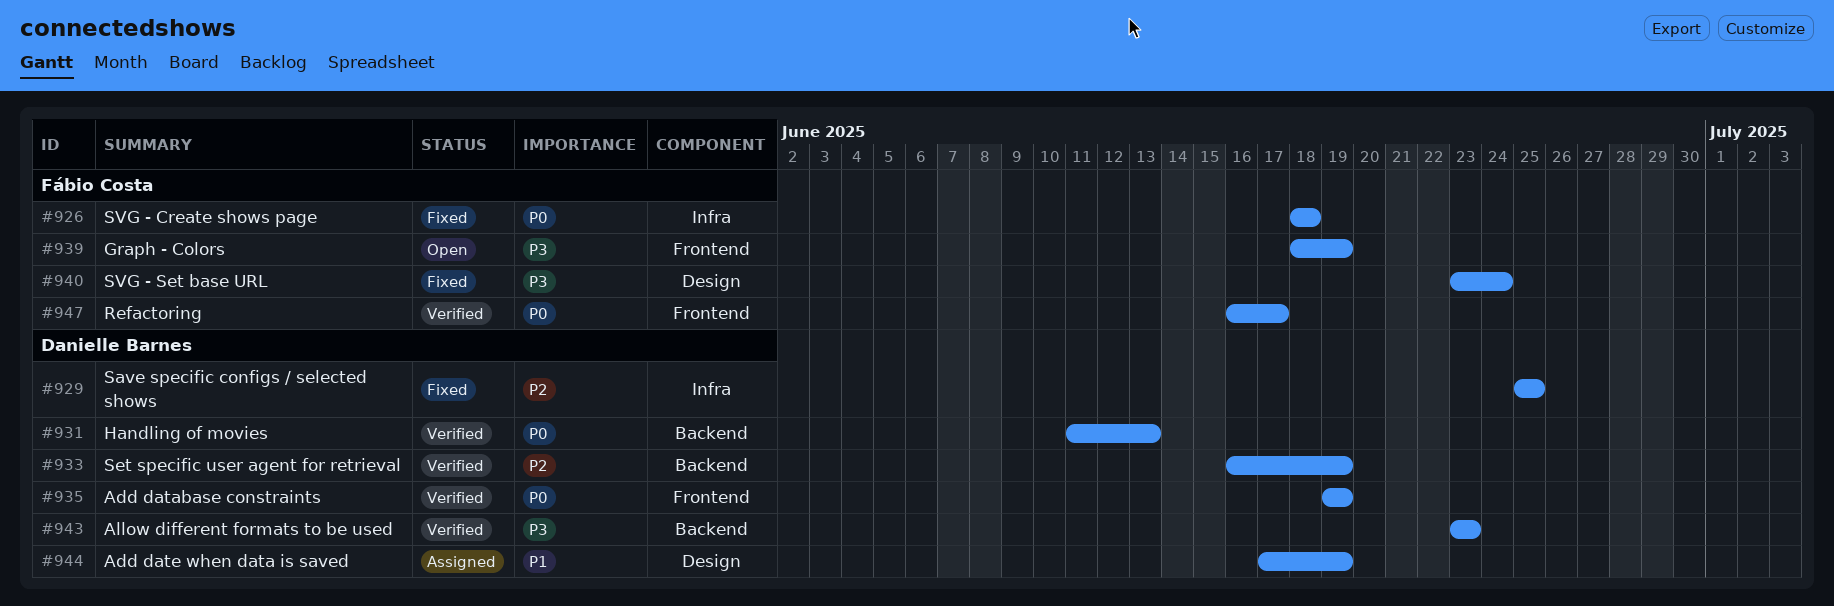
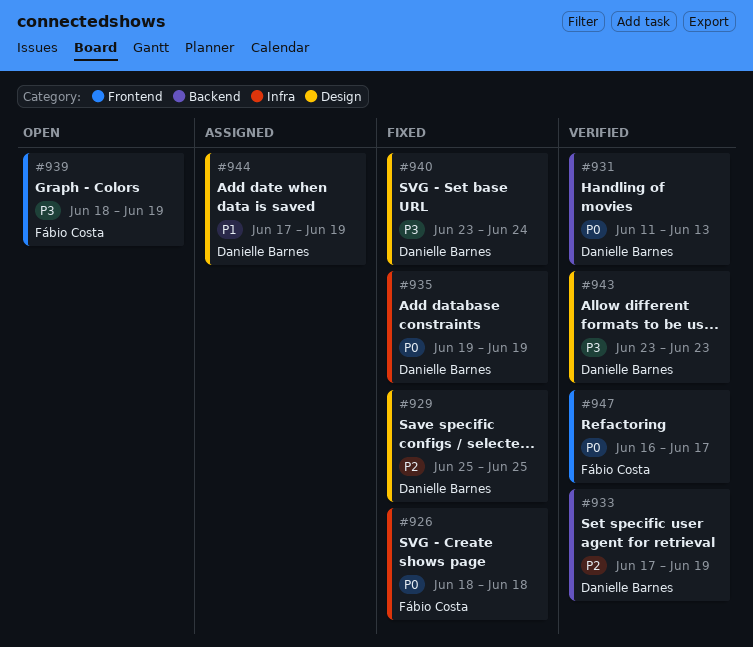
#929, label: Infra -> Design
#933, start: Jun 16 -> Jun 17
#935, status: Verified -> Fixed
#935, label: Frontend -> Infra
#940, owner: Fábio Costa -> Danielle Barnes
#943, label: Backend -> Design

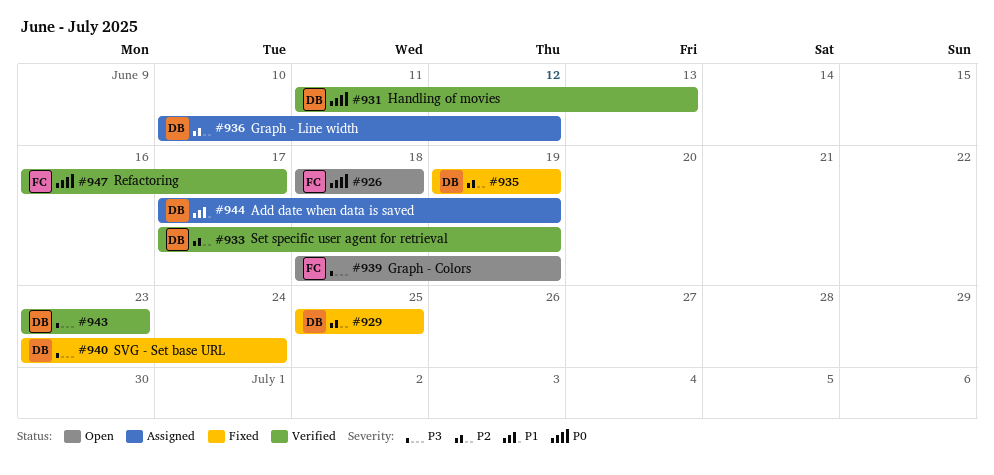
#926, status: Fixed -> Open
#935, priority: P0 -> P2
#936: none -> present

